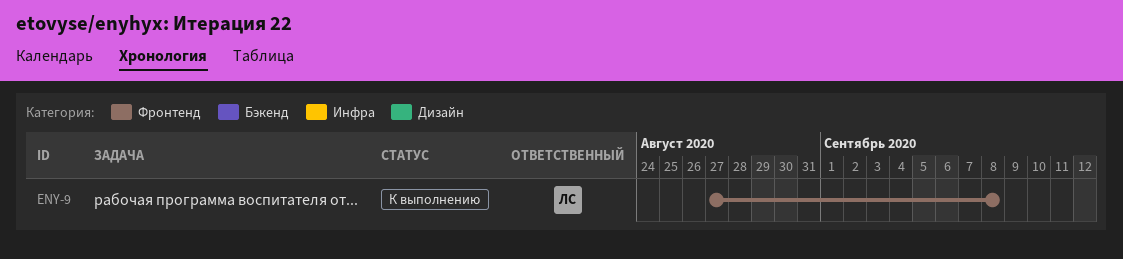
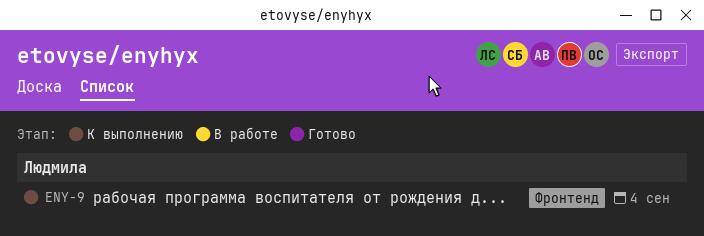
ENY-9, due: Sep 8 -> Sep 4

